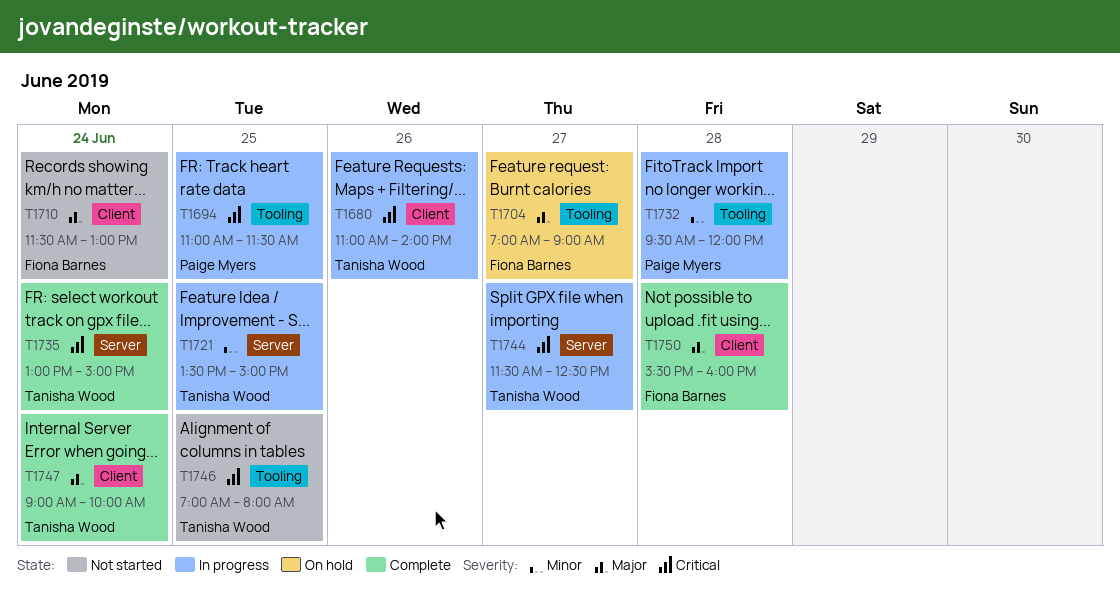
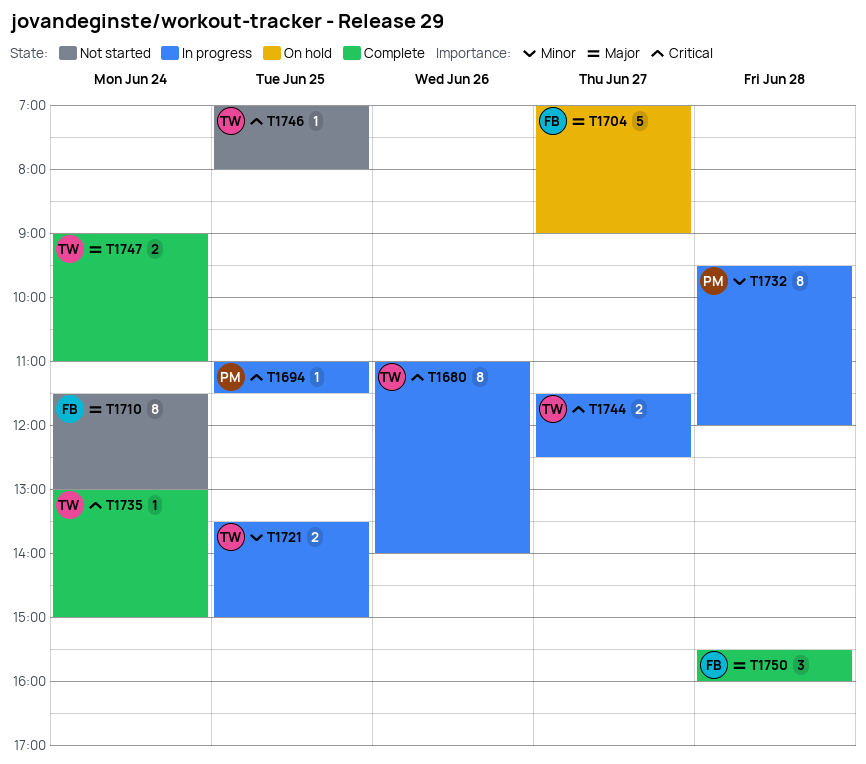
T1747, ends: 10:00 -> 11:00

